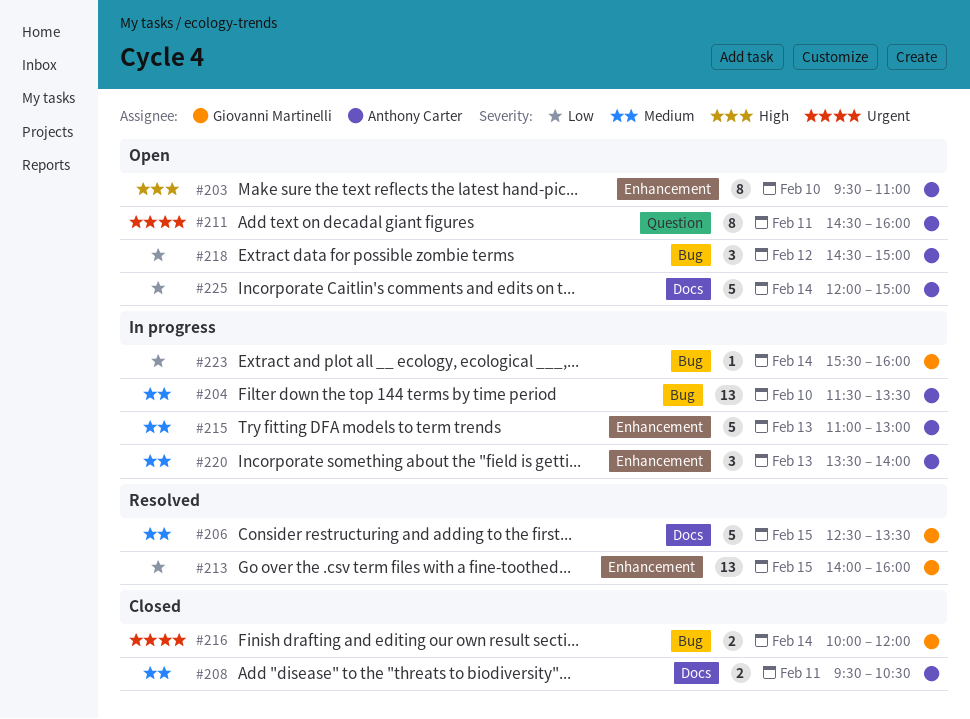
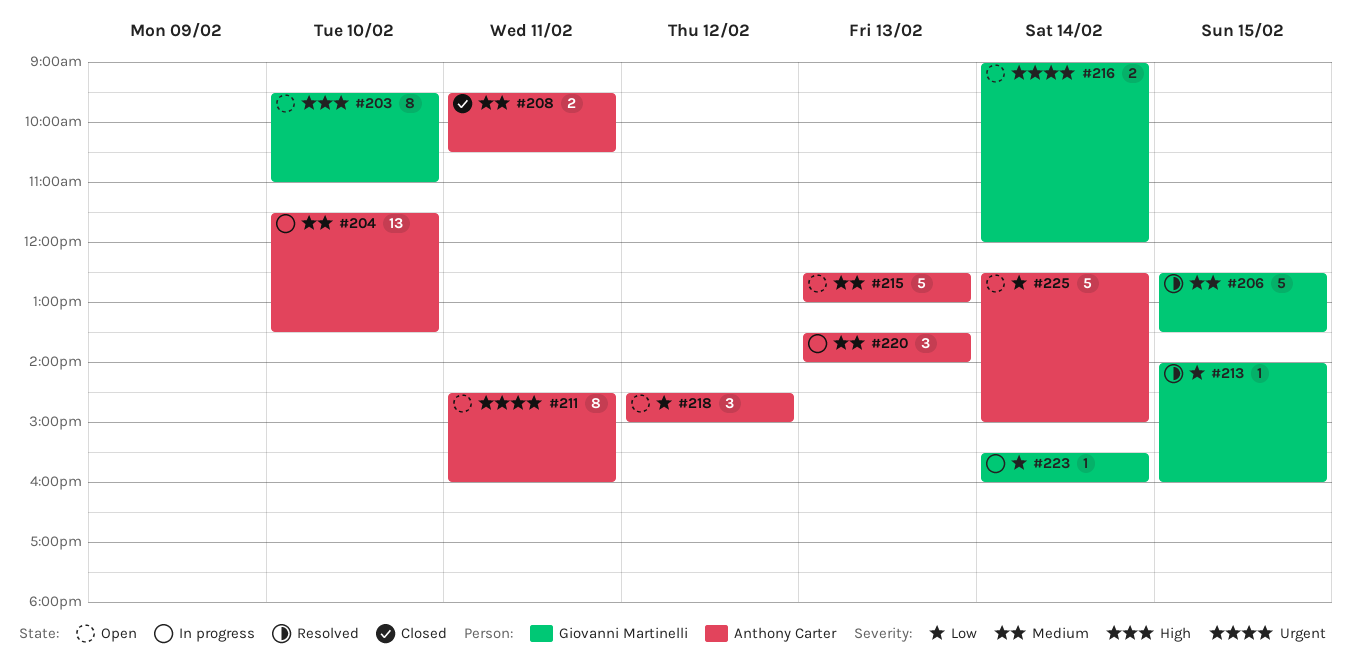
#203, owner: Anthony Carter -> Giovanni Martinelli
#213, estimate: 13 -> 1
#215, status: In progress -> Open
#215, begins: 11:00 -> 12:30
#216, status: Closed -> Open
#216, begins: 10:00 -> 09:00
#225, begins: 12:00 -> 12:30

